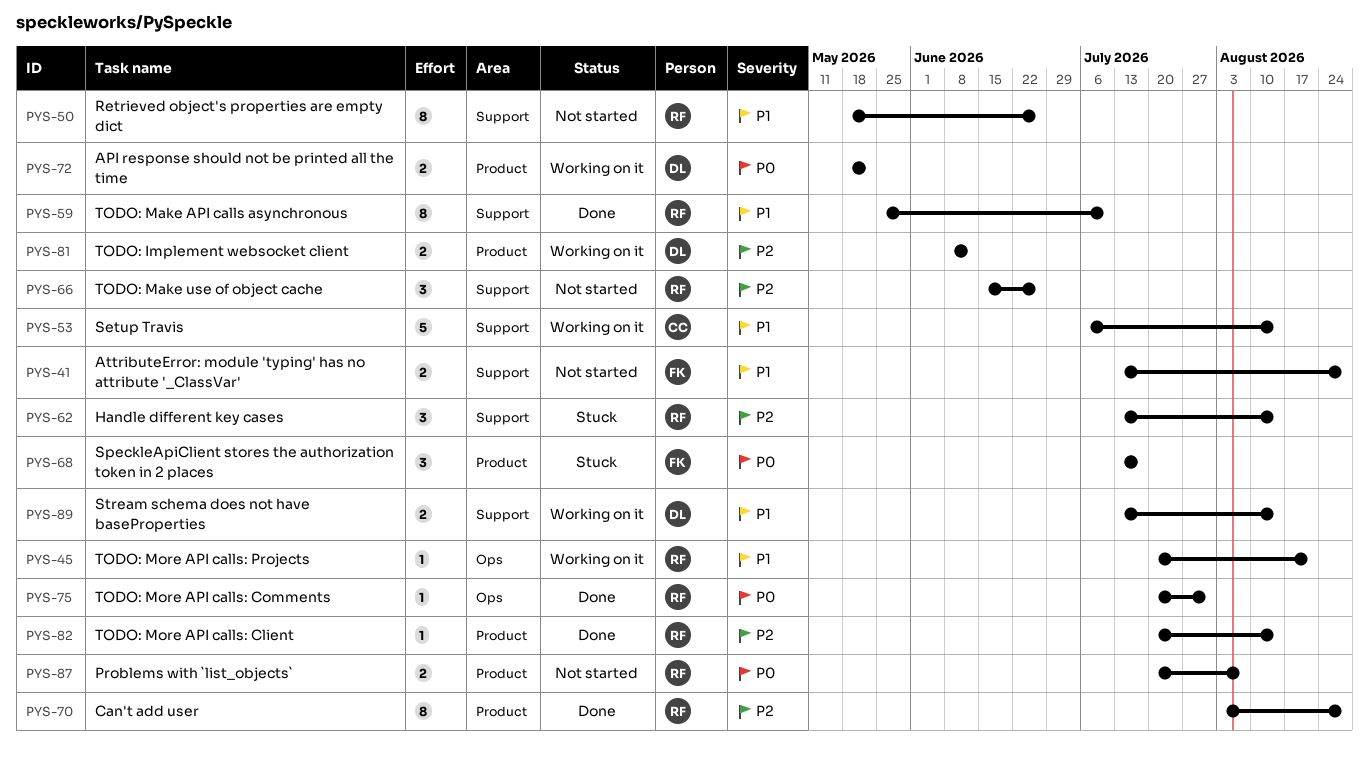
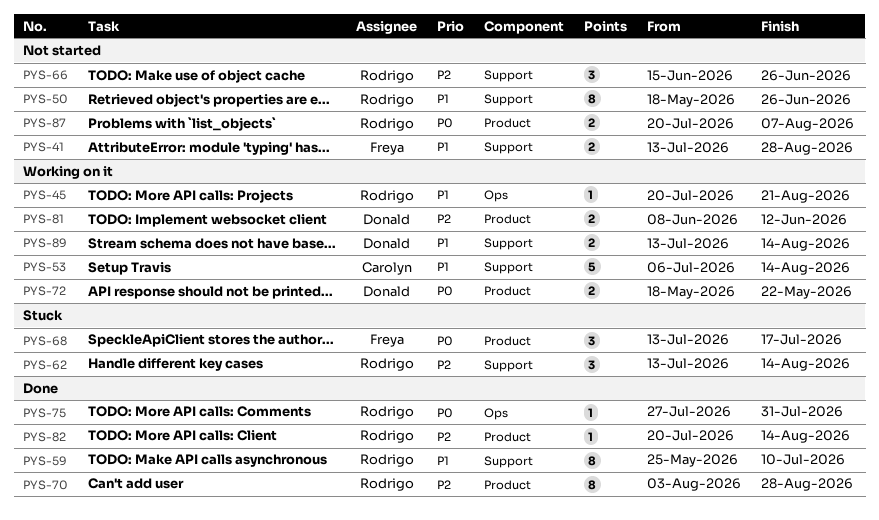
PYS-75, start: Jul 20 -> Jul 27

